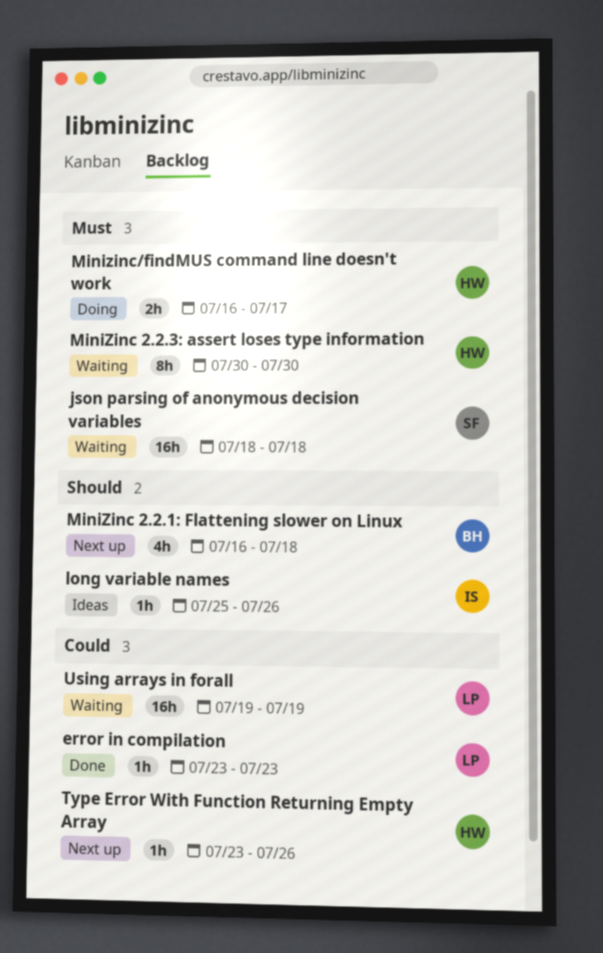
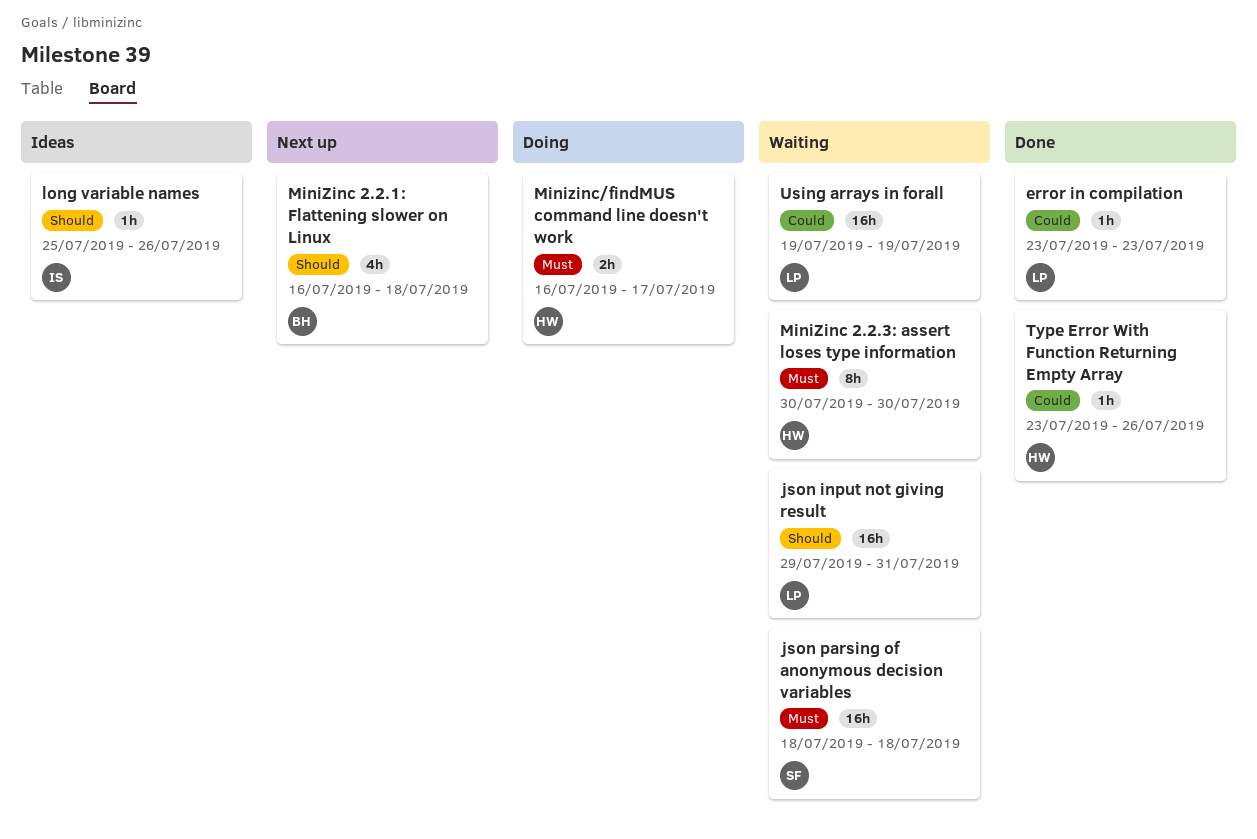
json input not giving result: none -> present
Type Error With Function Returning Empty Array, status: Next up -> Done

